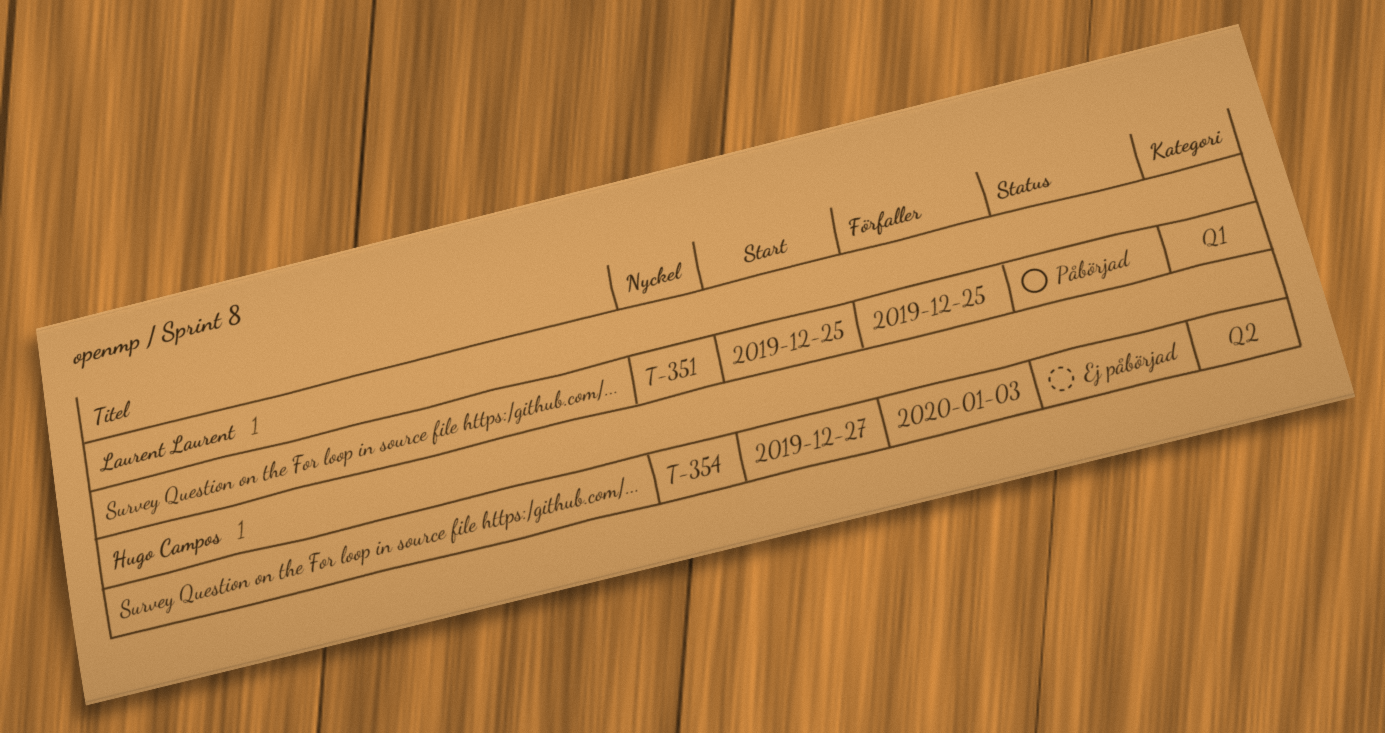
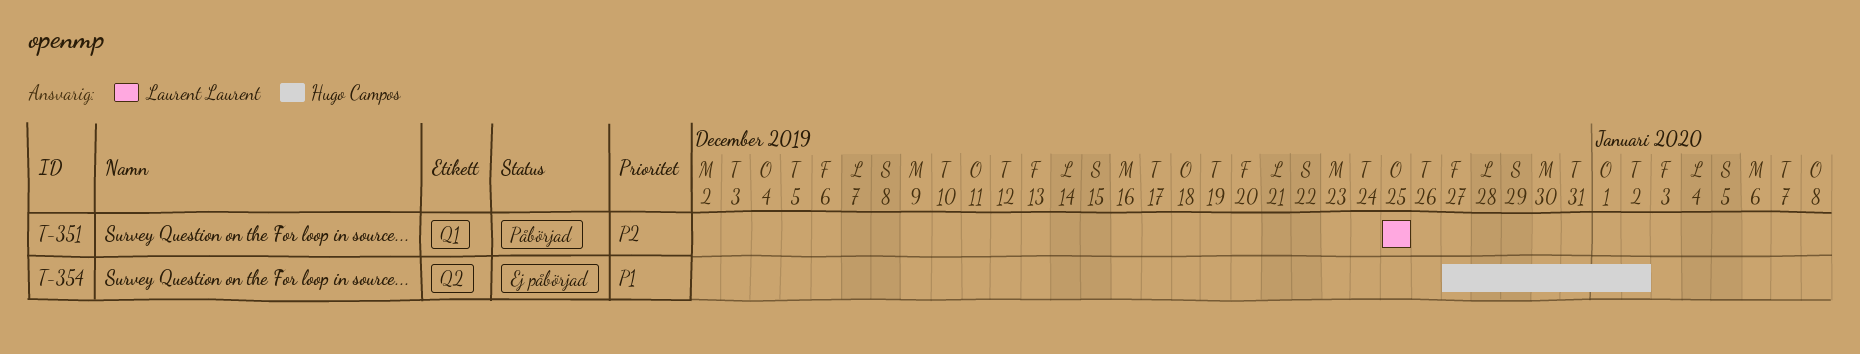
T-354, due: Jan 3 -> Jan 2

